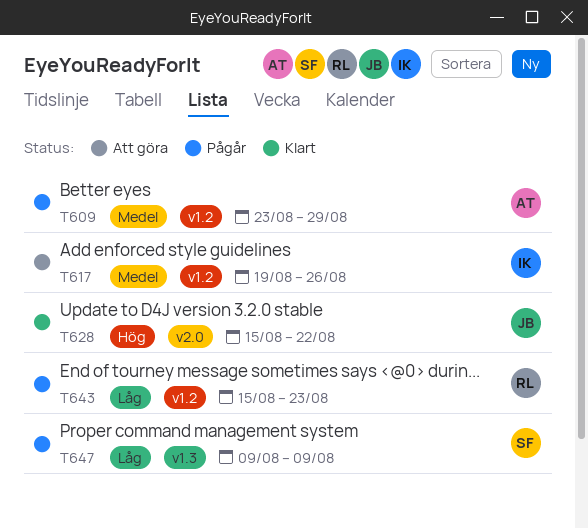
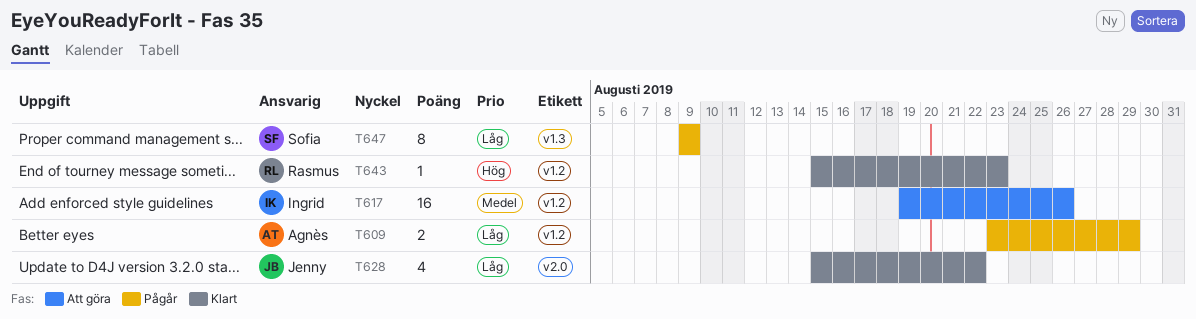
T609, priority: Medel -> Låg
T628, priority: Hög -> Låg
T643, status: Pågår -> Klart
T643, priority: Låg -> Hög

